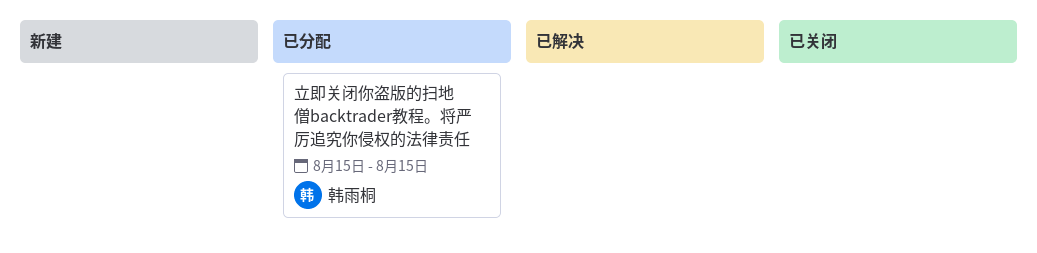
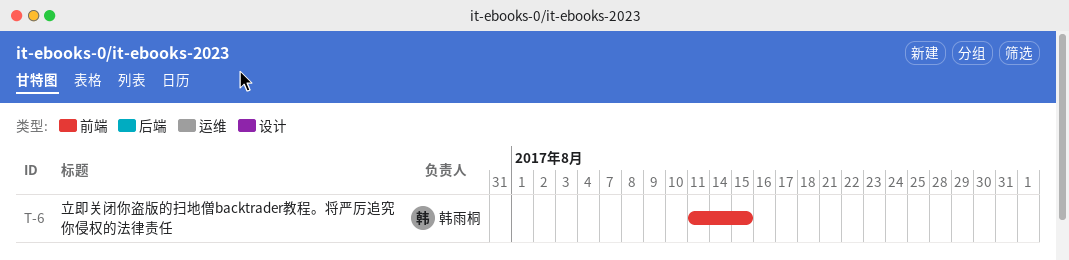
立即关闭你盗版的扫地僧backtrader教程。将严厉追究你侵权的法律责任, start: Aug 15 -> Aug 11

